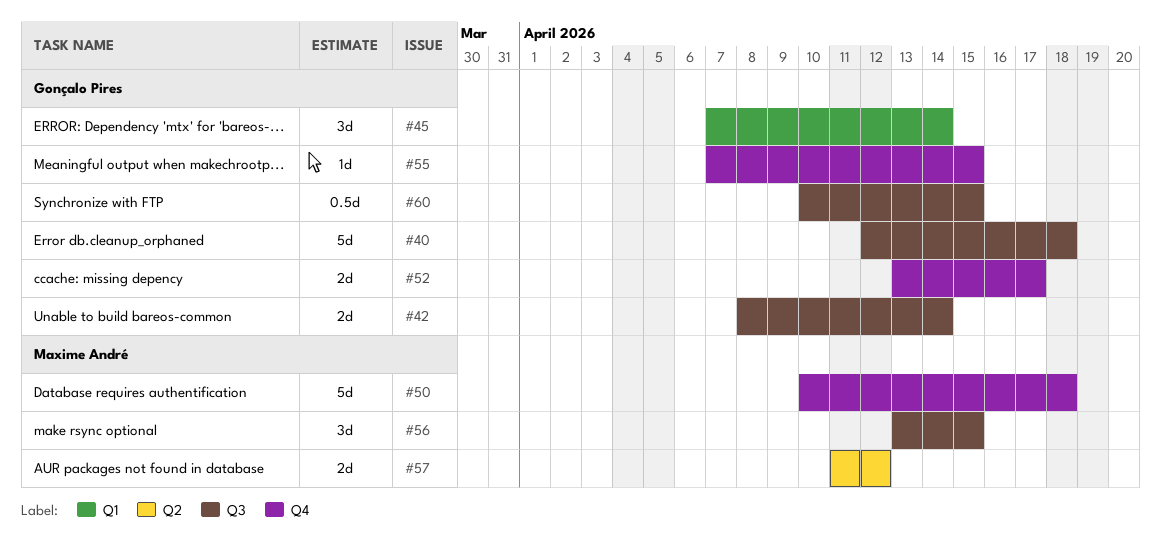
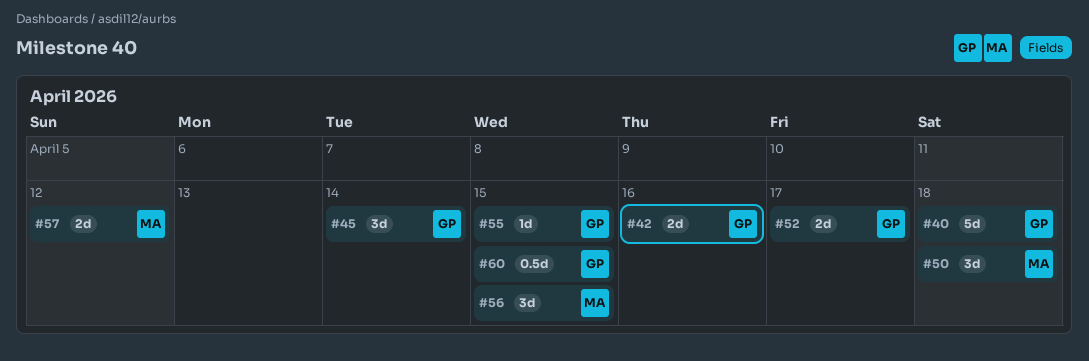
#42, due: Apr 14 -> Apr 16
#50, estimate: 5d -> 3d

